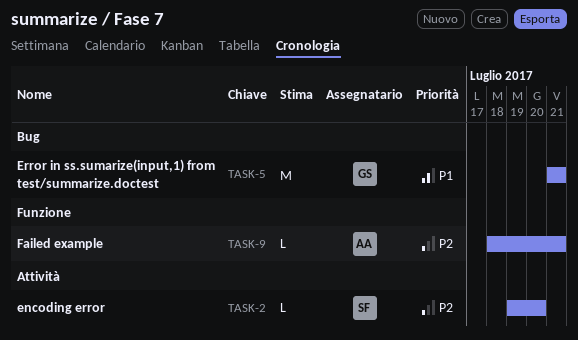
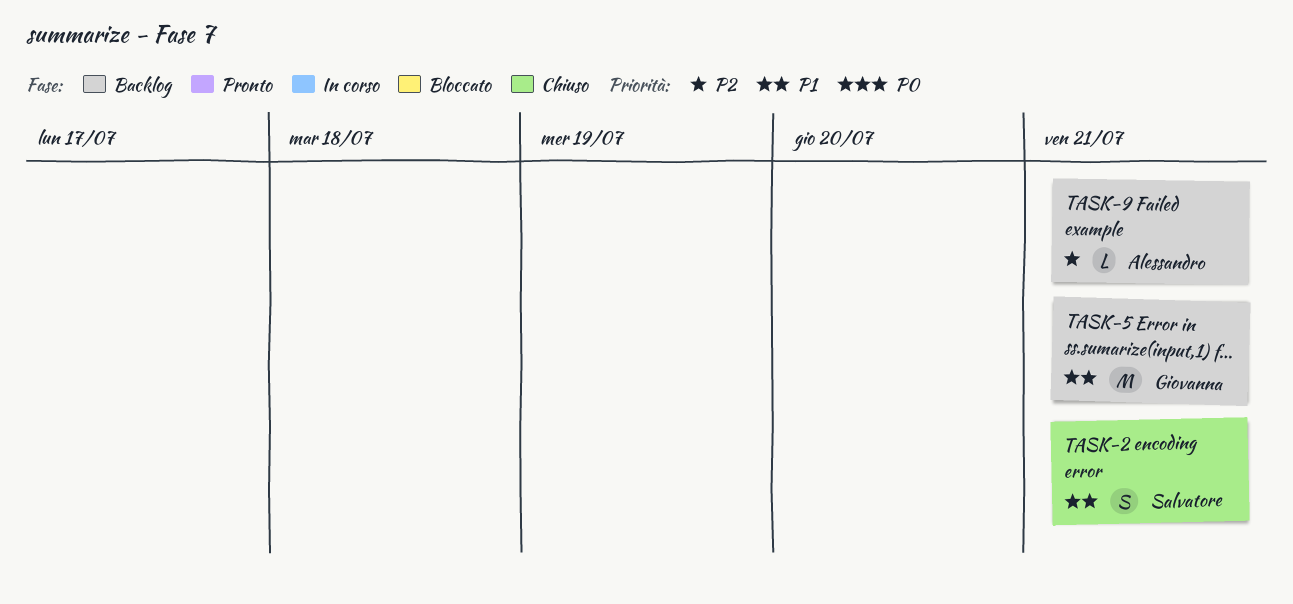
TASK-2, priority: P2 -> P1
TASK-2, estimate: L -> S
TASK-2, due: Jul 20 -> Jul 21

